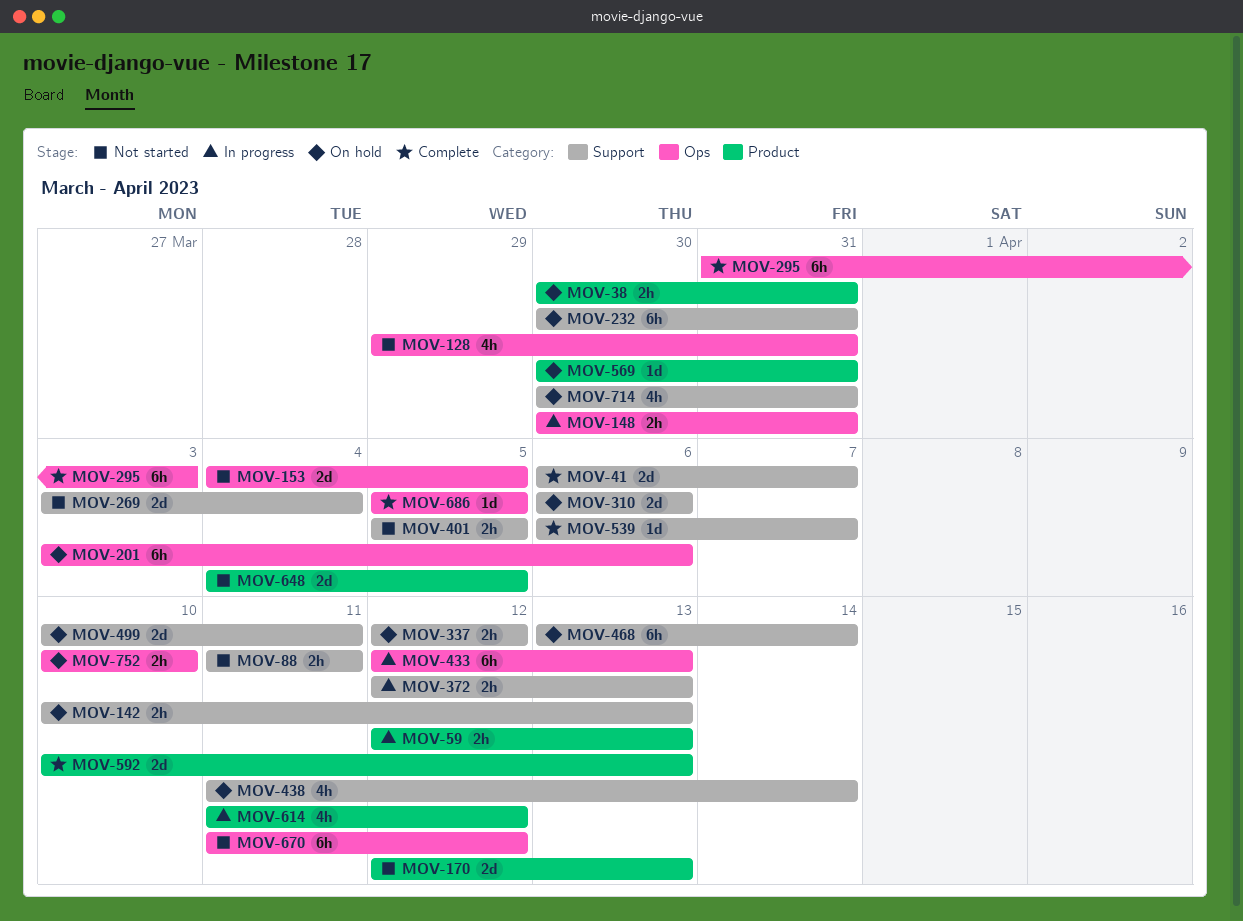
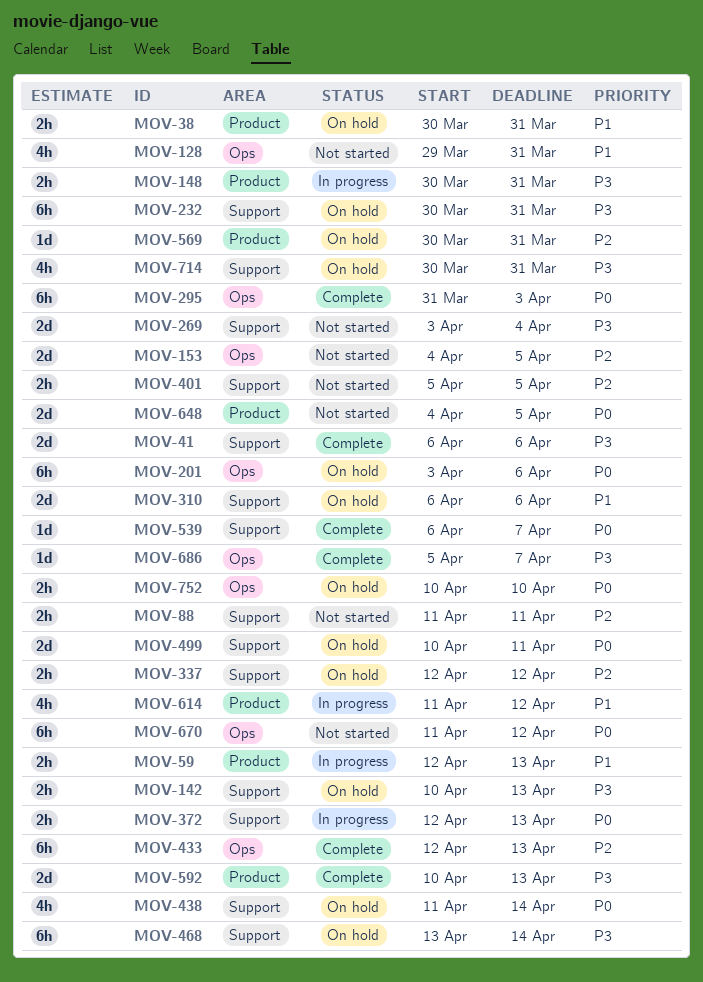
MOV-41, due: Apr 7 -> Apr 6
MOV-148, label: Ops -> Product
MOV-170: present -> none
MOV-433, status: In progress -> Complete
MOV-686, due: Apr 5 -> Apr 7

